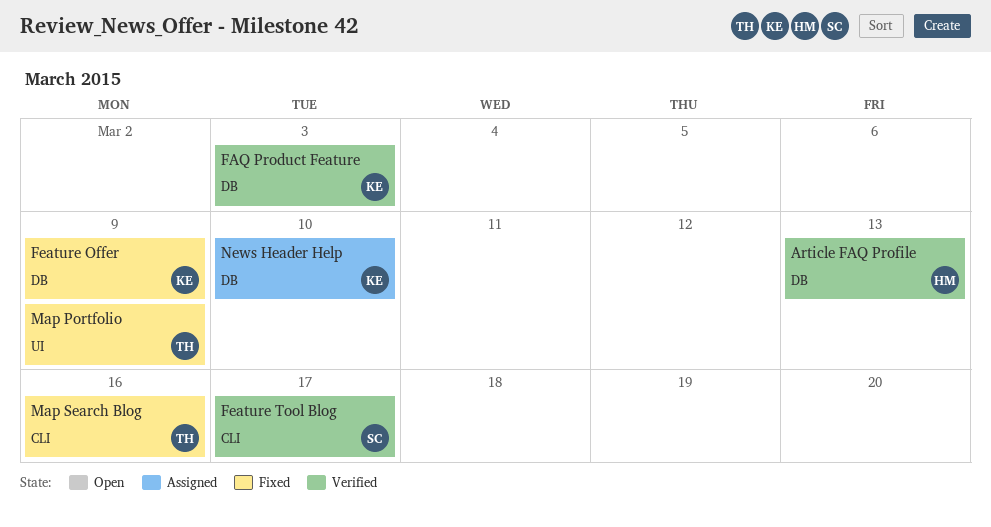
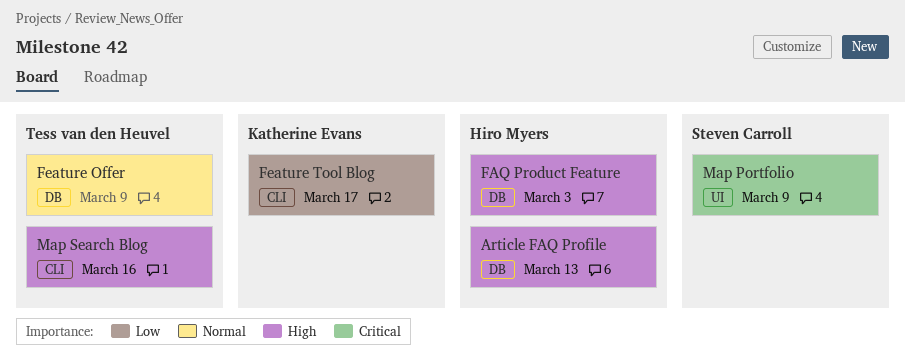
FAQ Product Feature, owner: Katherine Evans -> Hiro Myers
Feature Offer, owner: Katherine Evans -> Tess van den Heuvel
Feature Tool Blog, owner: Steven Carroll -> Katherine Evans
Map Portfolio, owner: Tess van den Heuvel -> Steven Carroll
News Header Help: present -> none

